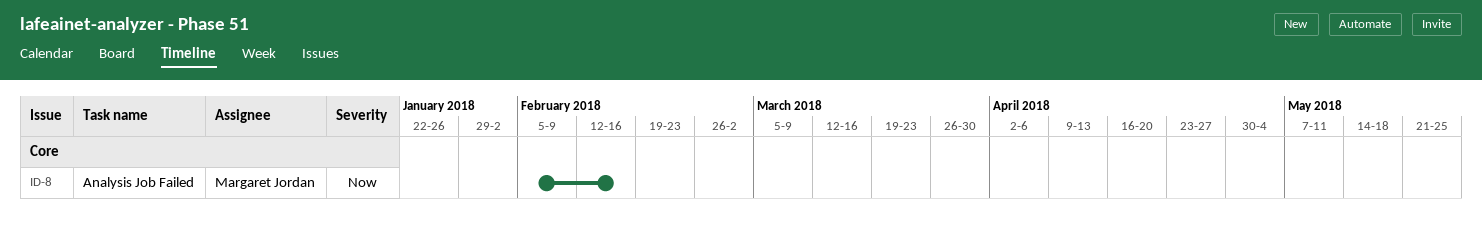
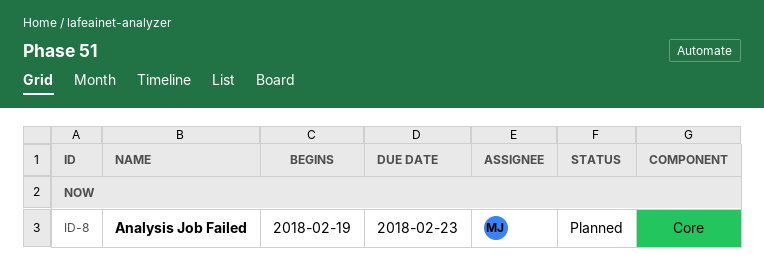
ID-8, start: Feb 5 -> Feb 19
ID-8, due: Feb 16 -> Feb 23

